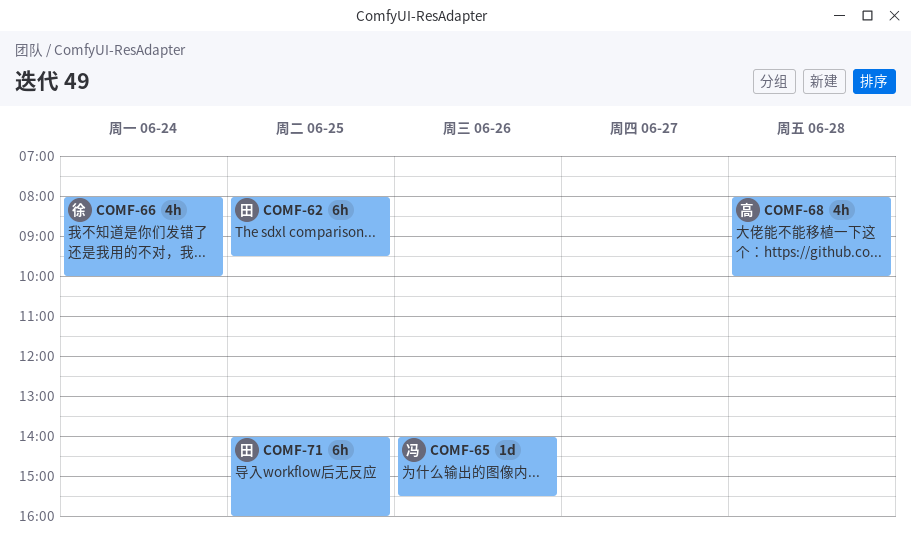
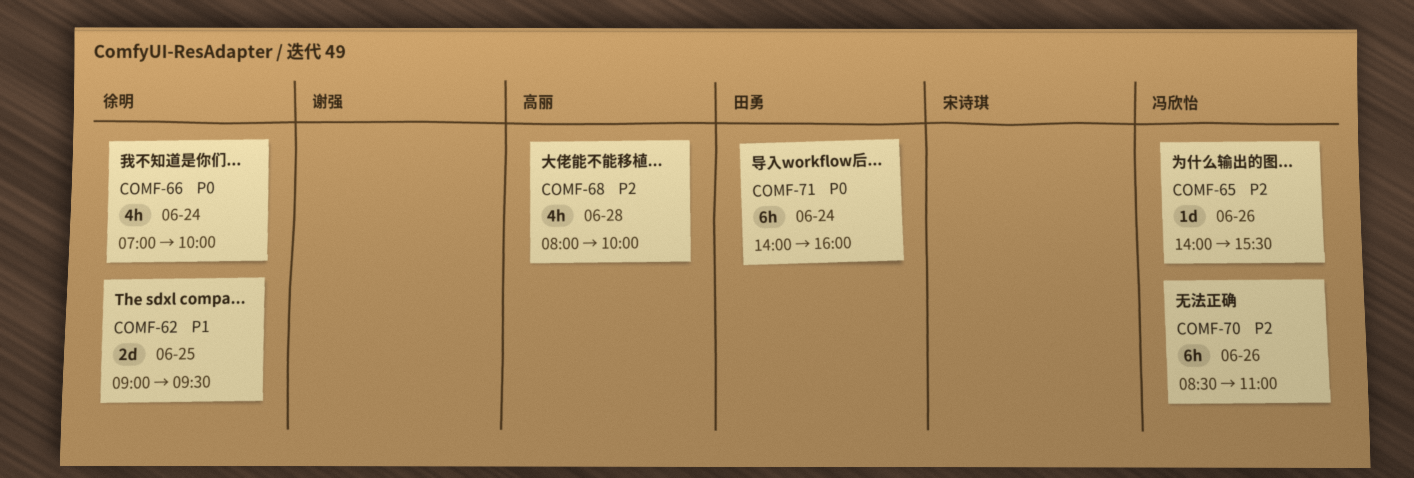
COMF-62, owner: 田勇 -> 徐明
COMF-62, estimate: 6h -> 2d
COMF-62, begins: 08:00 -> 09:00
COMF-66, begins: 08:00 -> 07:00
COMF-70: none -> present
COMF-71, day: Jun 25 -> Jun 24

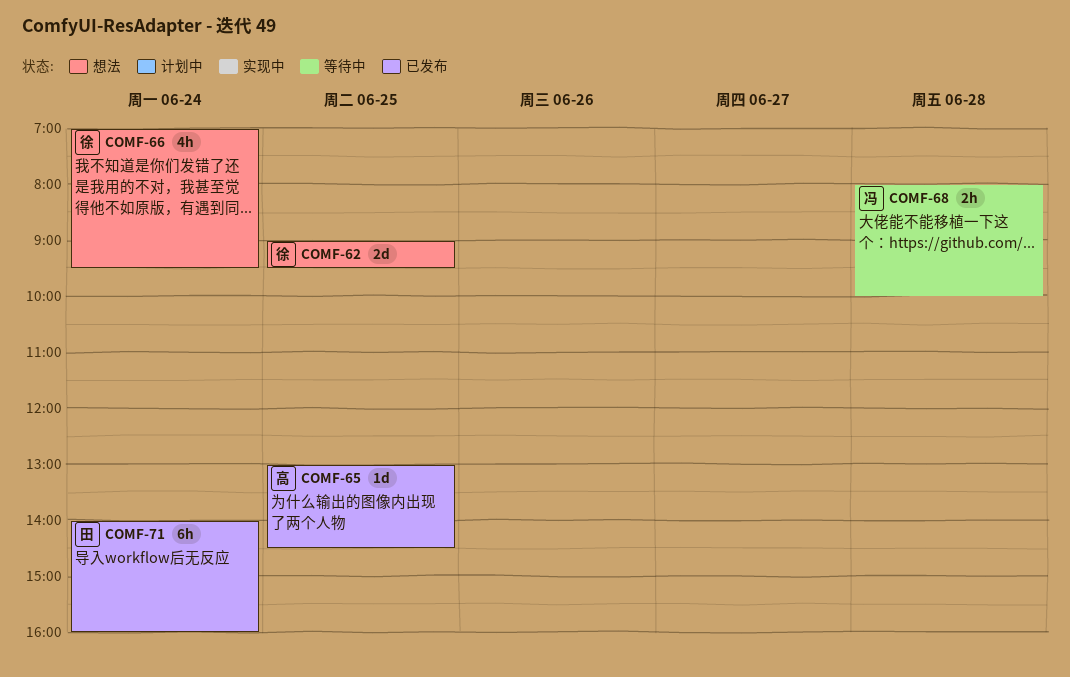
COMF-65, owner: 冯欣怡 -> 高丽
COMF-65, day: Jun 26 -> Jun 25
COMF-65, begins: 14:00 -> 13:00
COMF-65, ends: 15:30 -> 14:30
COMF-66, ends: 10:00 -> 09:30
COMF-68, owner: 高丽 -> 冯欣怡
COMF-68, estimate: 4h -> 2h
COMF-70: present -> none

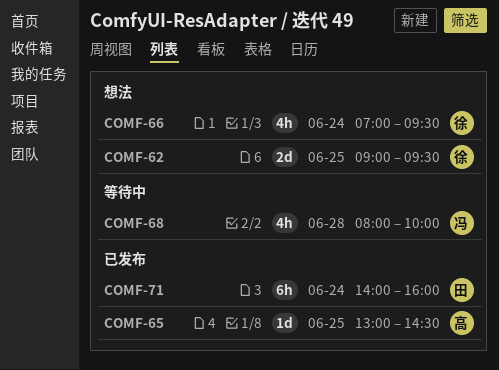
COMF-68, estimate: 2h -> 4h

